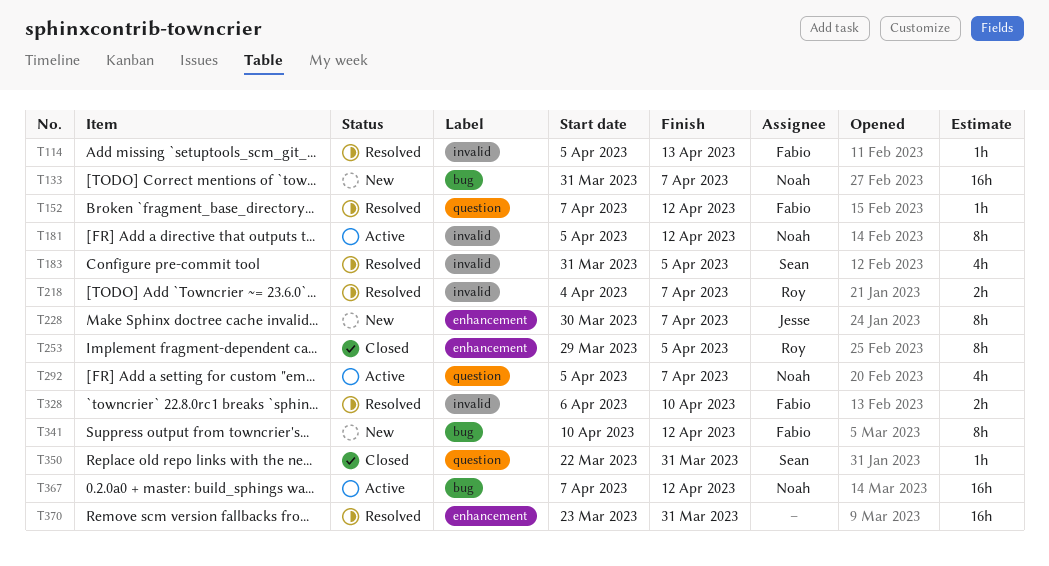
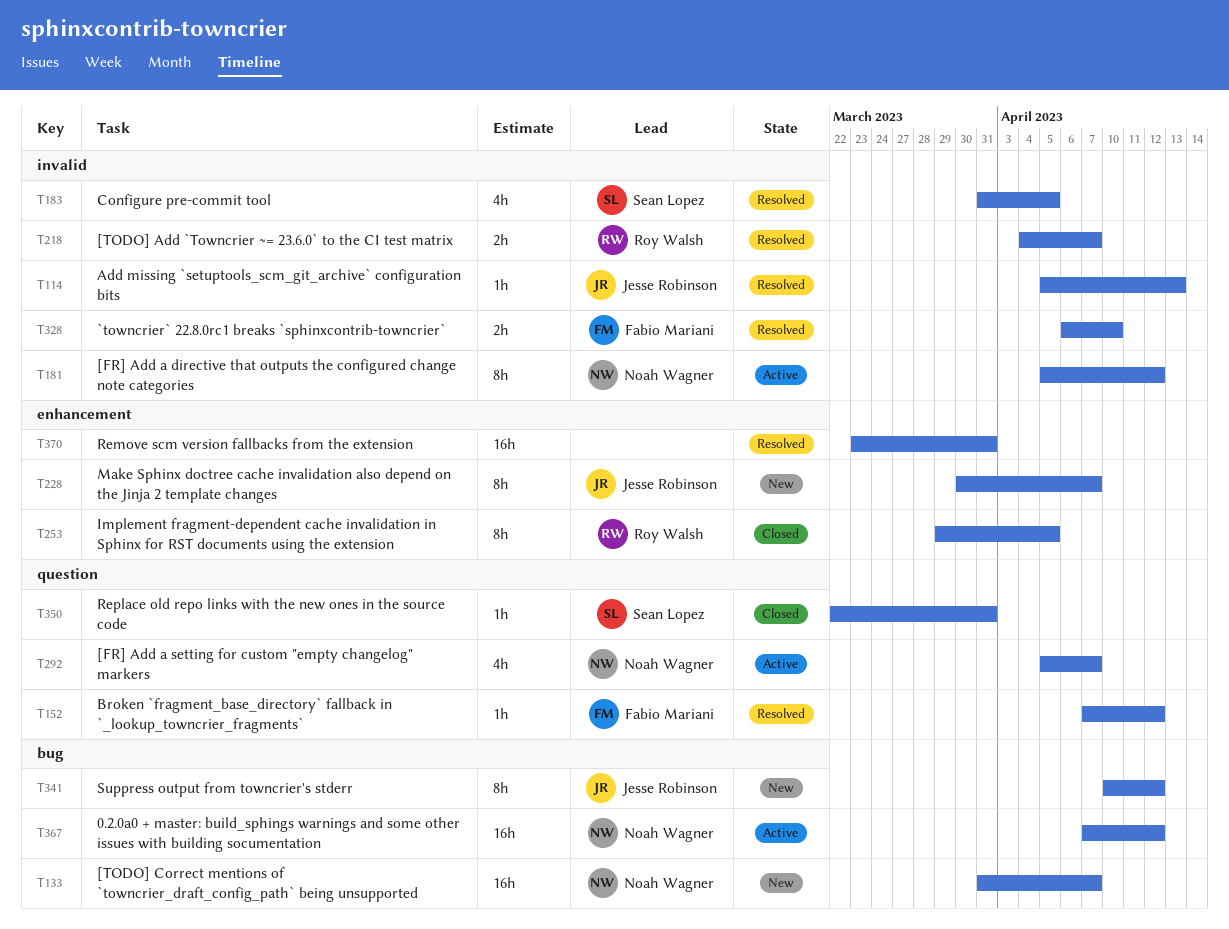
T114, owner: Fabio Mariani -> Jesse Robinson
T341, owner: Fabio Mariani -> Jesse Robinson

